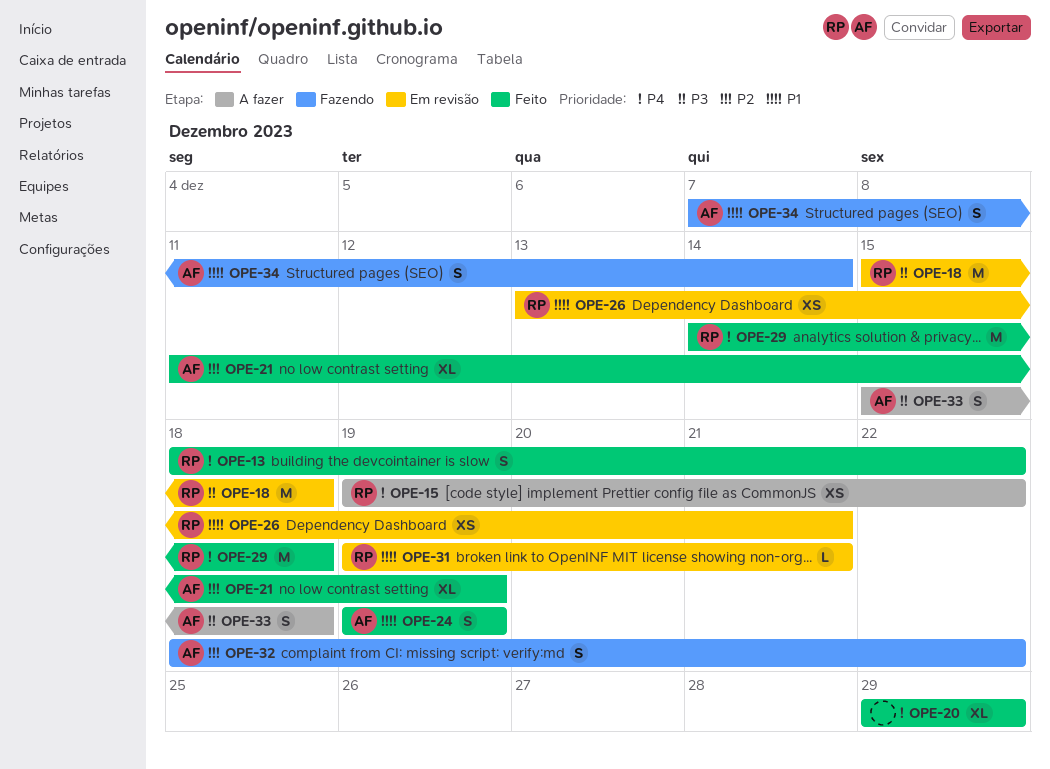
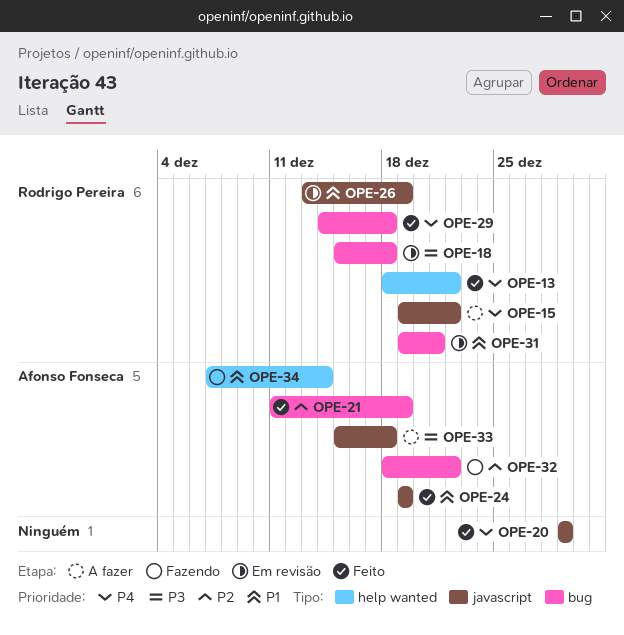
OPE-26, due: Dec 21 -> Dec 19

